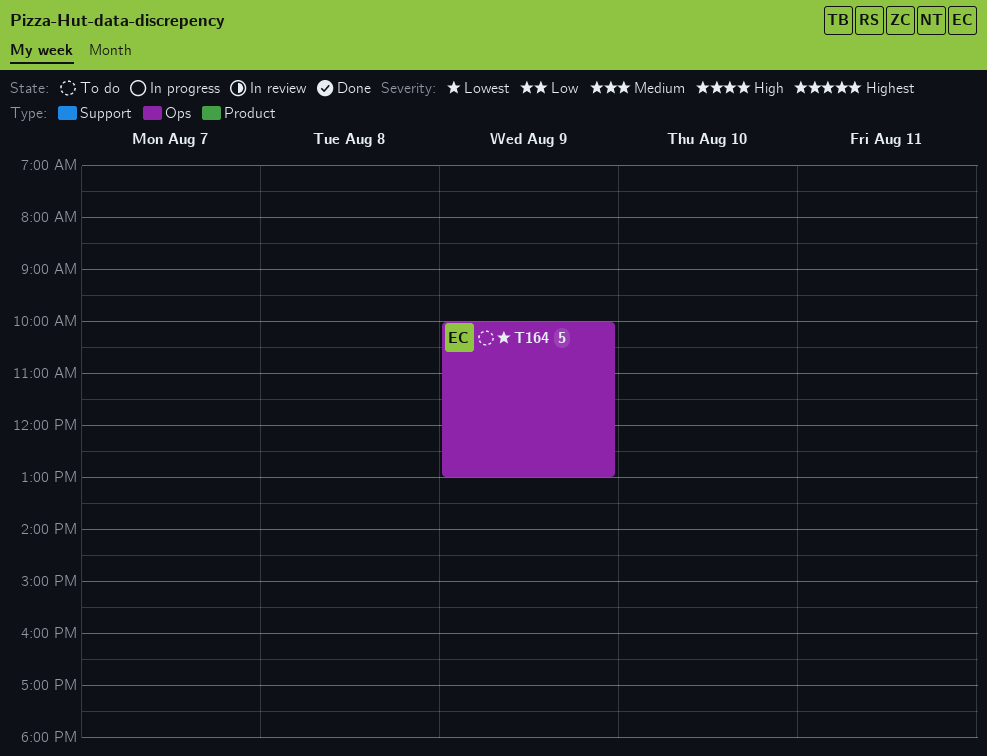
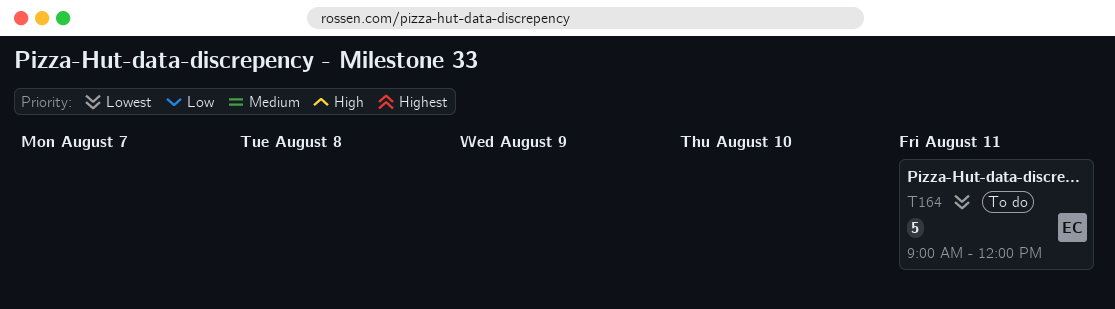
T164, day: Aug 9 -> Aug 11
T164, begins: 10:00 -> 09:00
T164, ends: 13:00 -> 12:00

